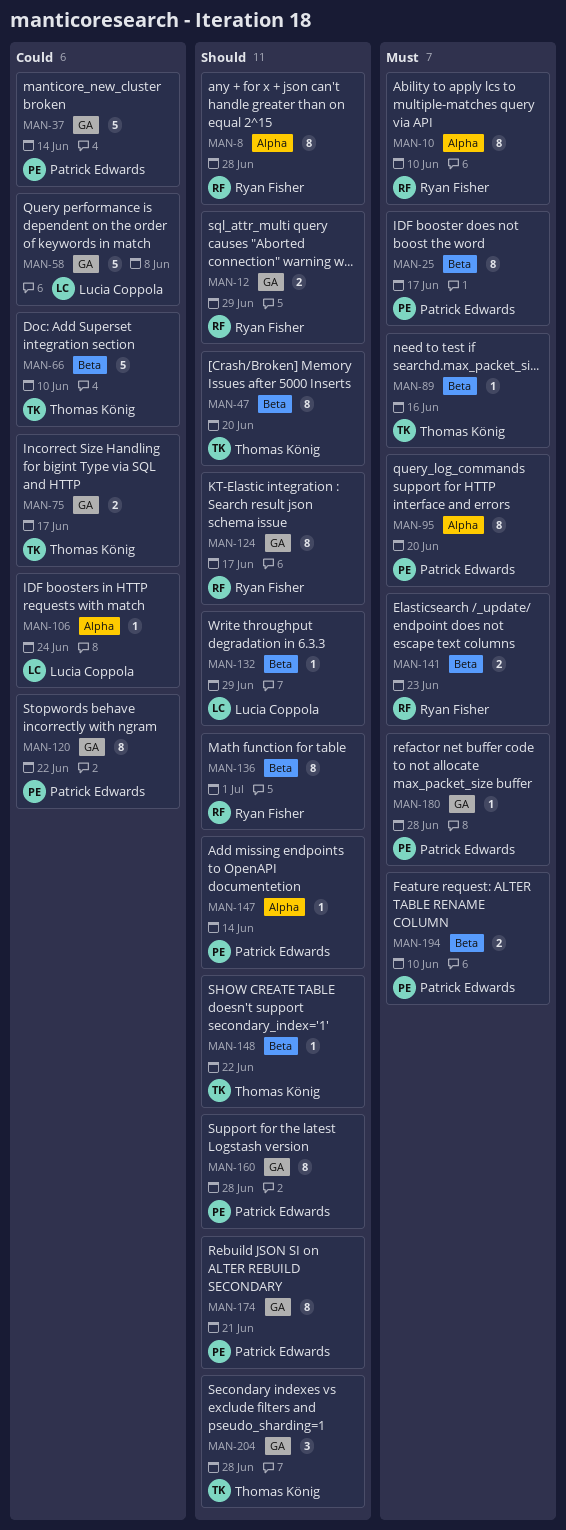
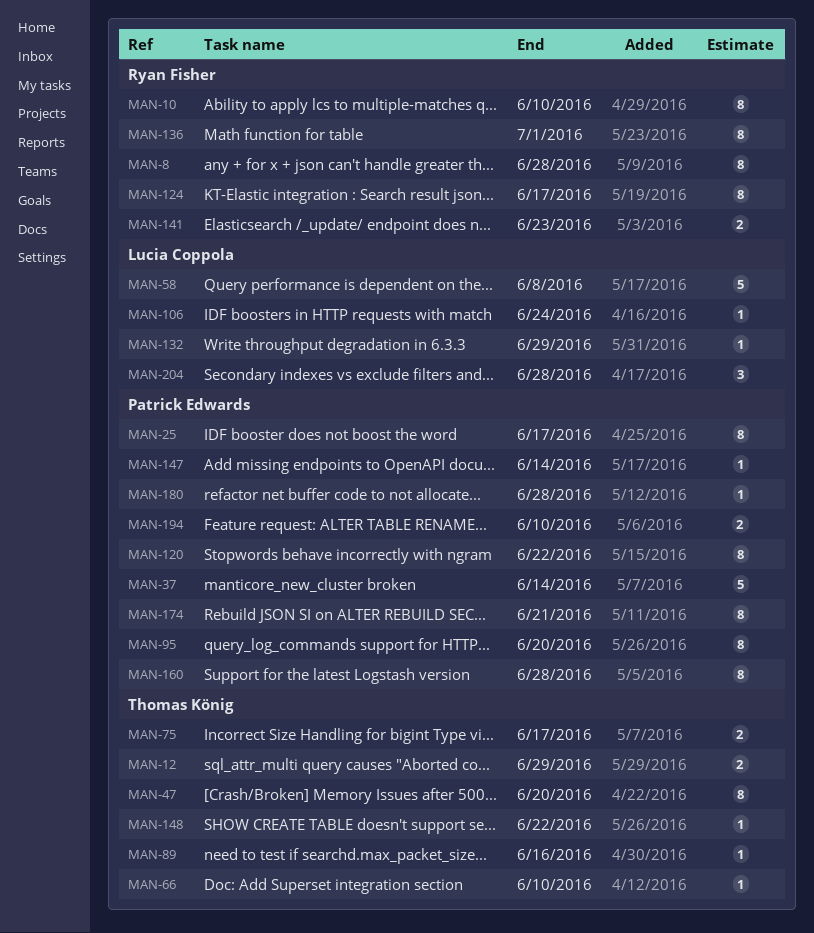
MAN-12, owner: Ryan Fisher -> Thomas König
MAN-66, estimate: 5 -> 1
MAN-204, owner: Thomas König -> Lucia Coppola

